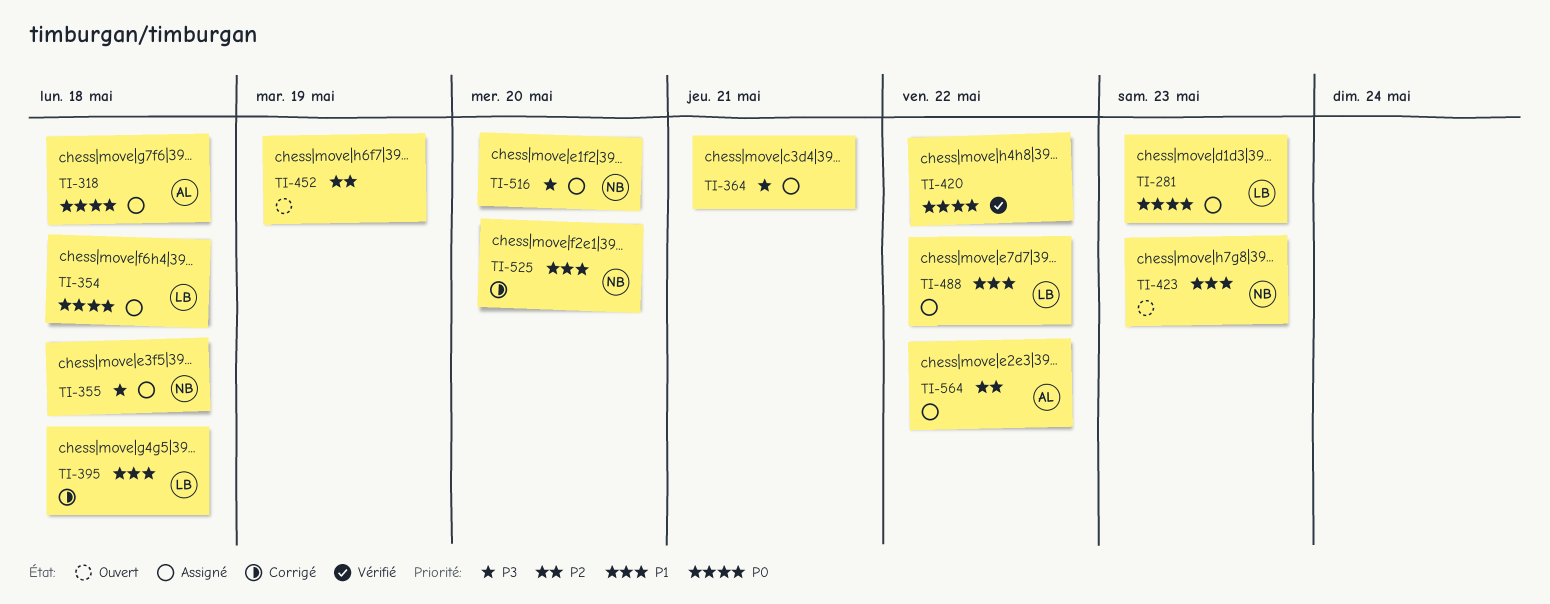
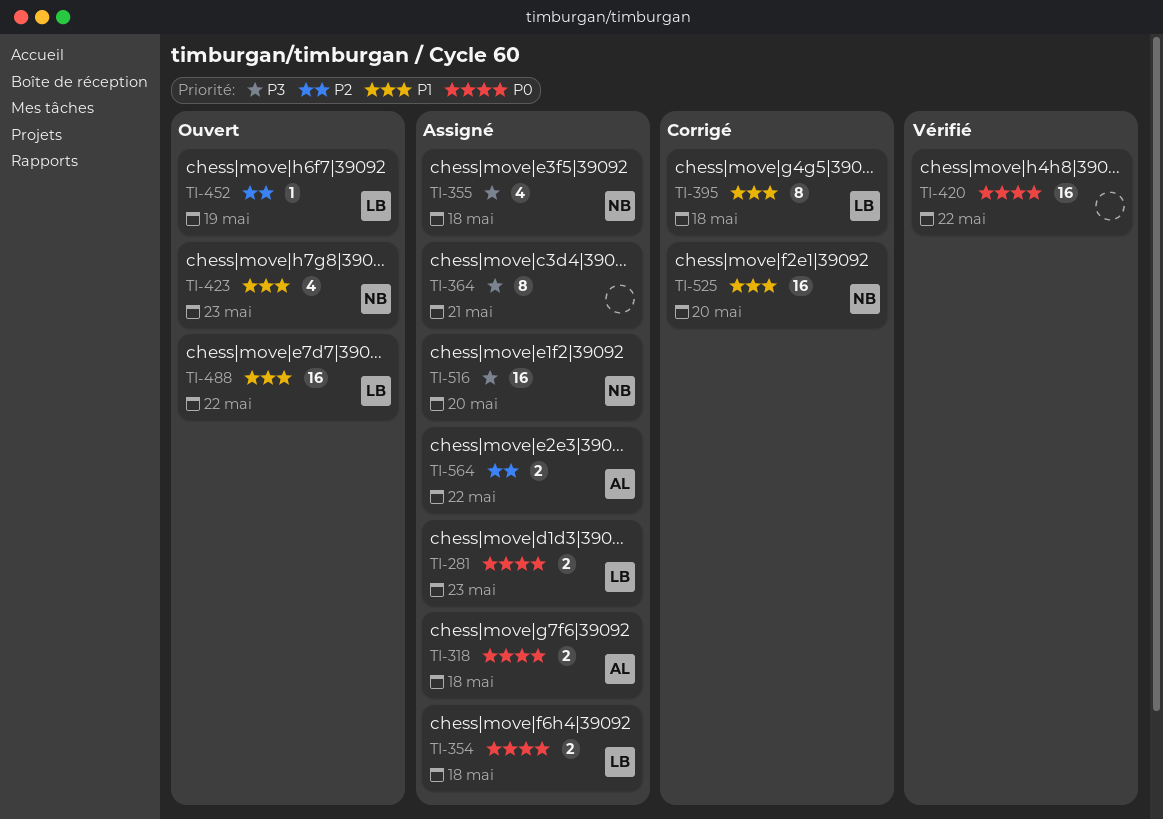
TI-452, owner: none -> LB
TI-488, status: Assigné -> Ouvert

